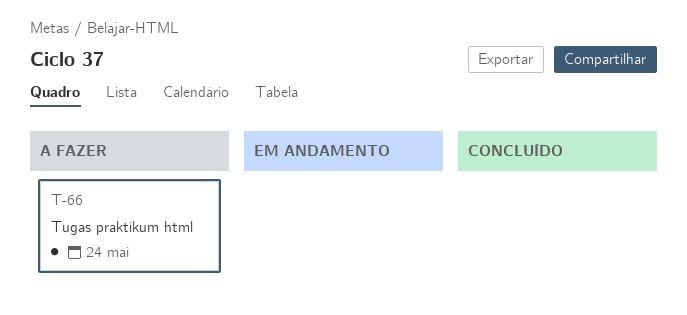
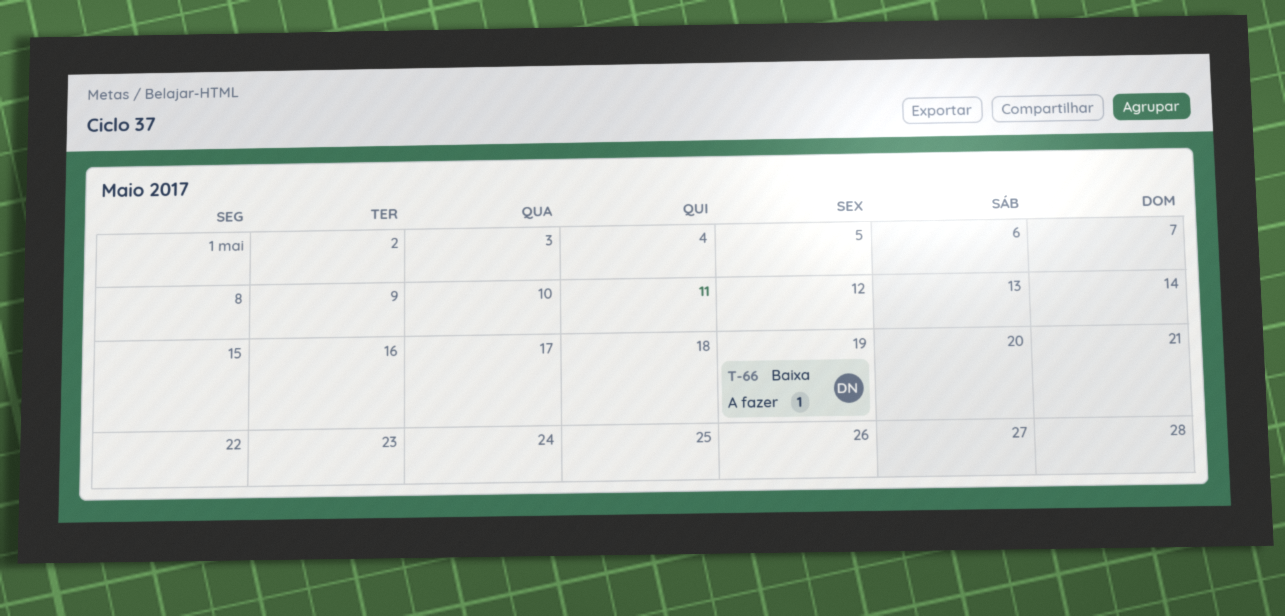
T-66, due: May 24 -> May 19

